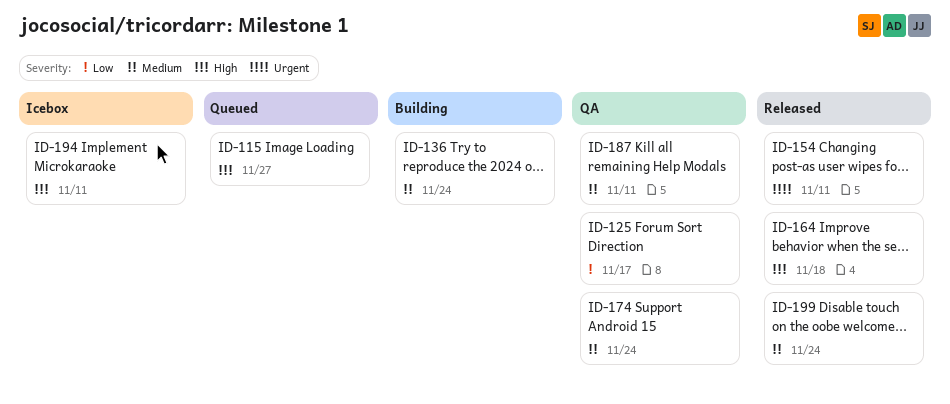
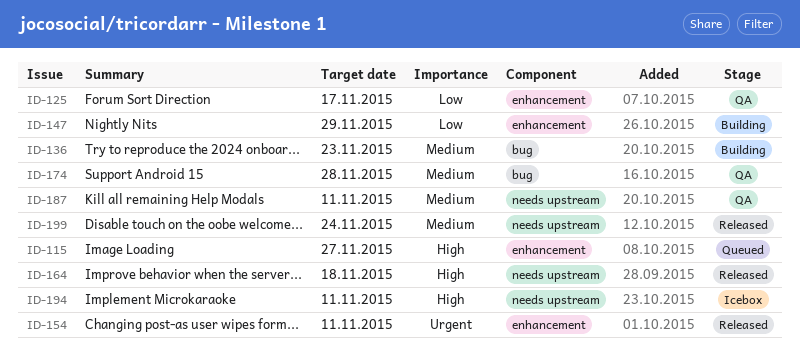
ID-136, due: Nov 24 -> Nov 23
ID-147: none -> present
ID-174, due: Nov 24 -> Nov 28

